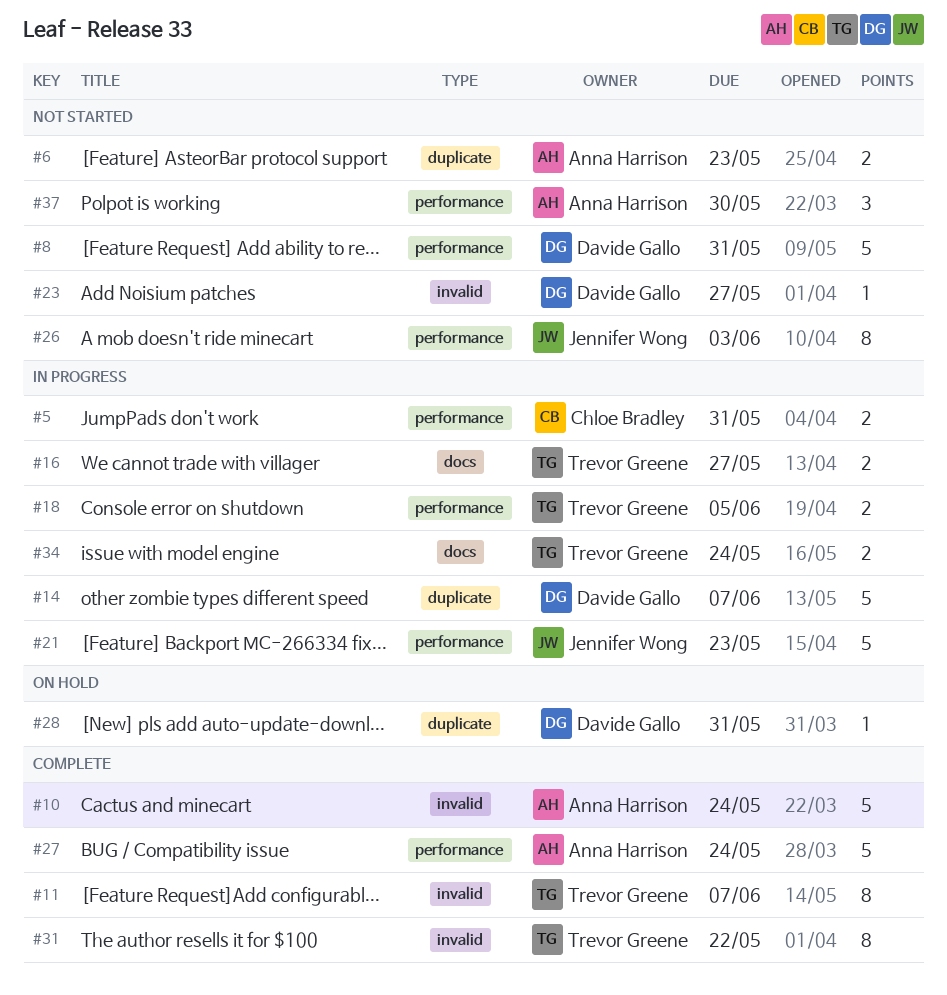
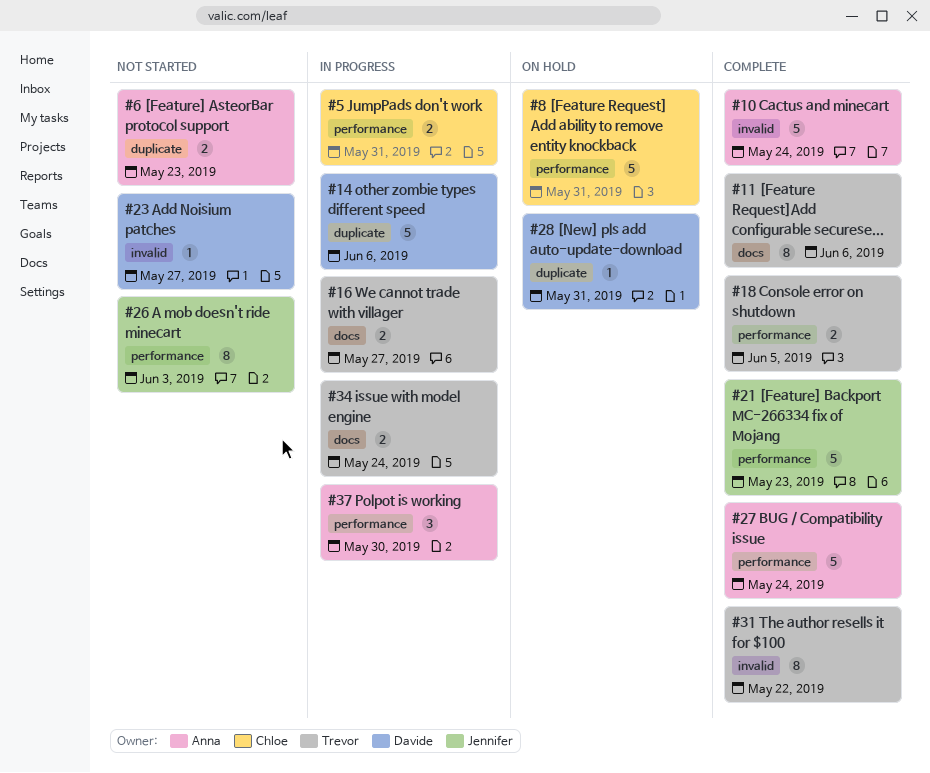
#8, status: Not started -> On hold
#8, owner: Davide Gallo -> Chloe Bradley
#11, label: invalid -> docs
#11, due: Jun 7 -> Jun 6
#14, due: Jun 7 -> Jun 6
#18, status: In progress -> Complete
#21, status: In progress -> Complete
#37, status: Not started -> In progress

